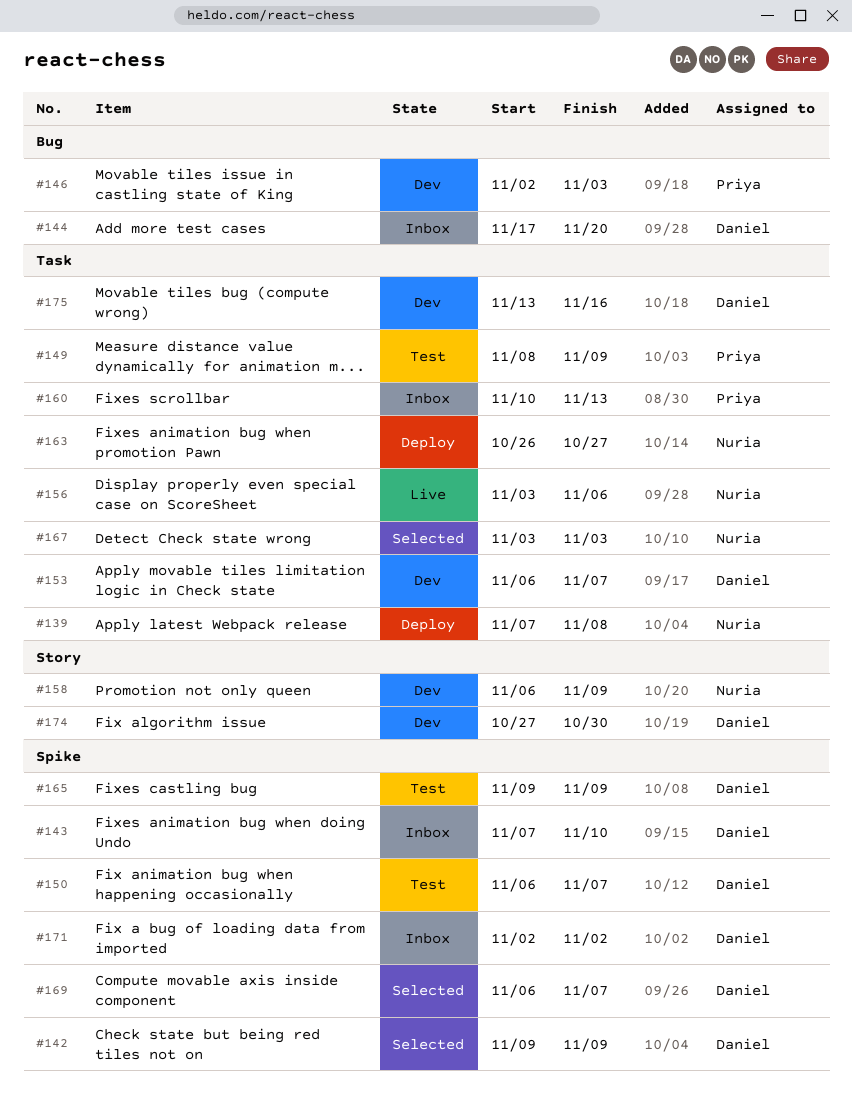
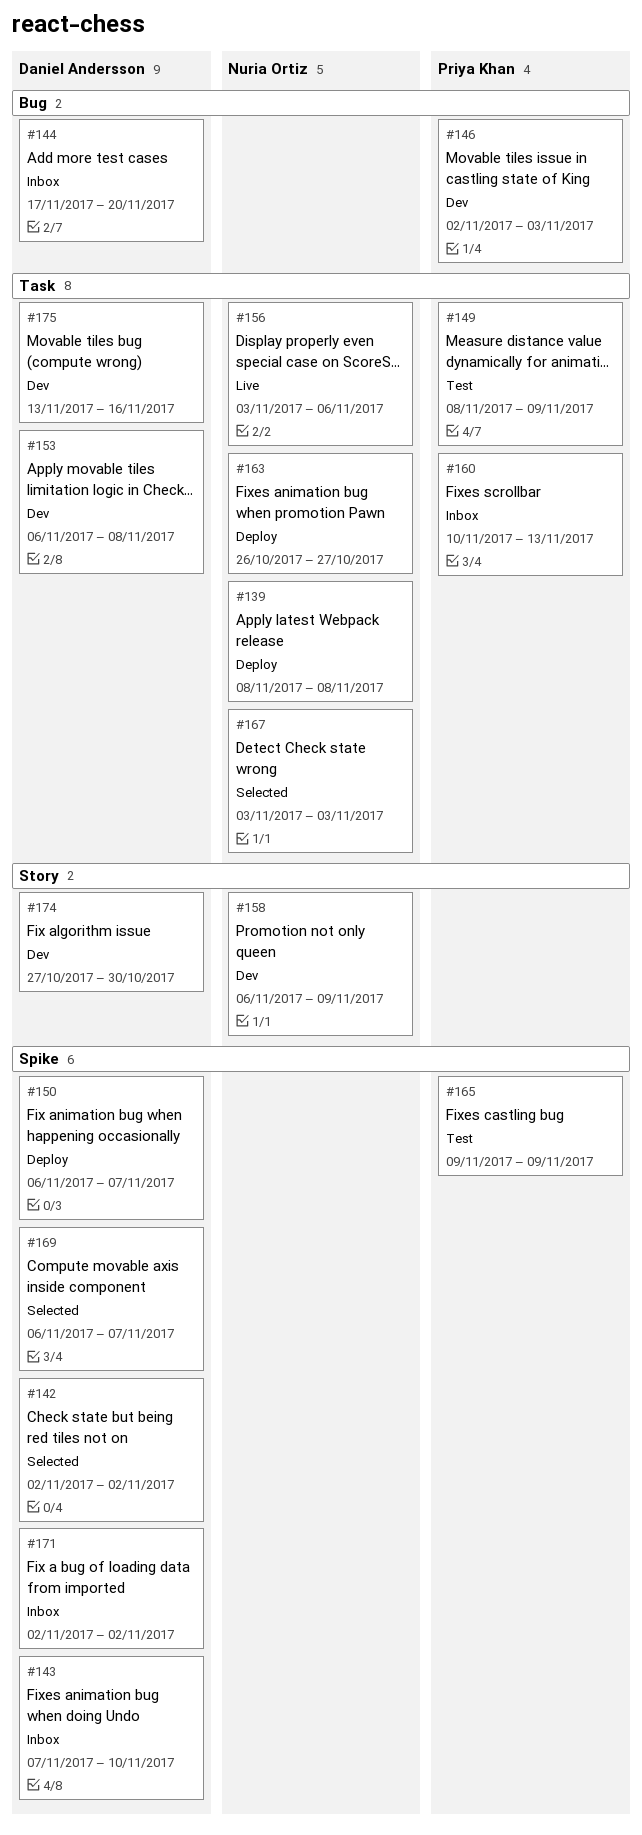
#139, start: Nov 7 -> Nov 8
#142, start: Nov 9 -> Nov 2
#142, due: Nov 9 -> Nov 2
#150, status: Test -> Deploy
#153, due: Nov 7 -> Nov 8
#165, owner: Daniel Andersson -> Priya Khan

